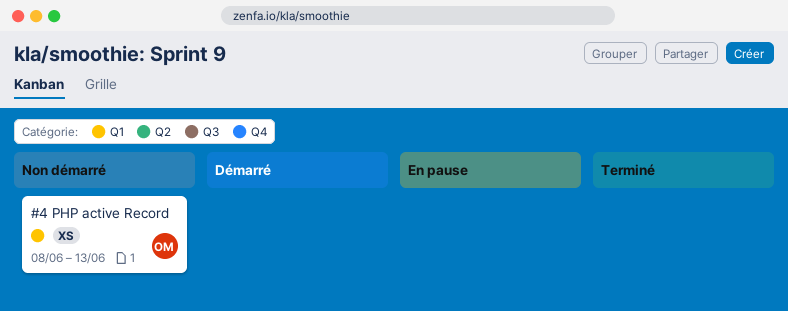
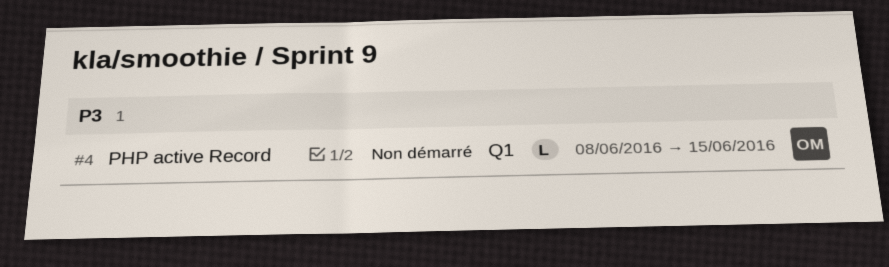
#4, estimate: XS -> L
#4, due: Jun 13 -> Jun 15

